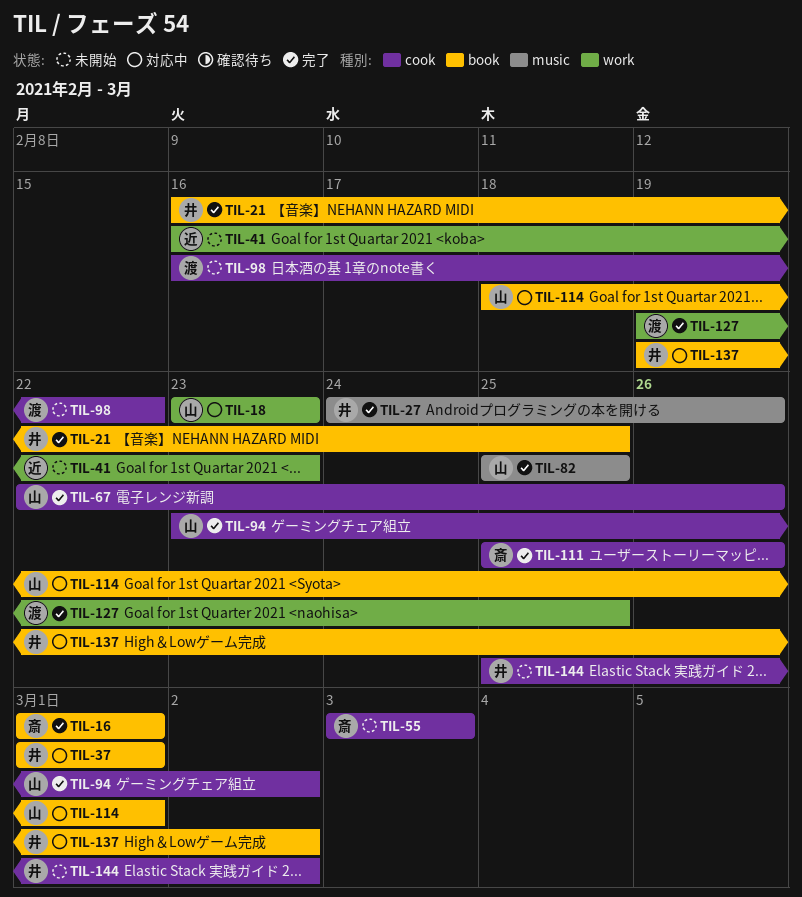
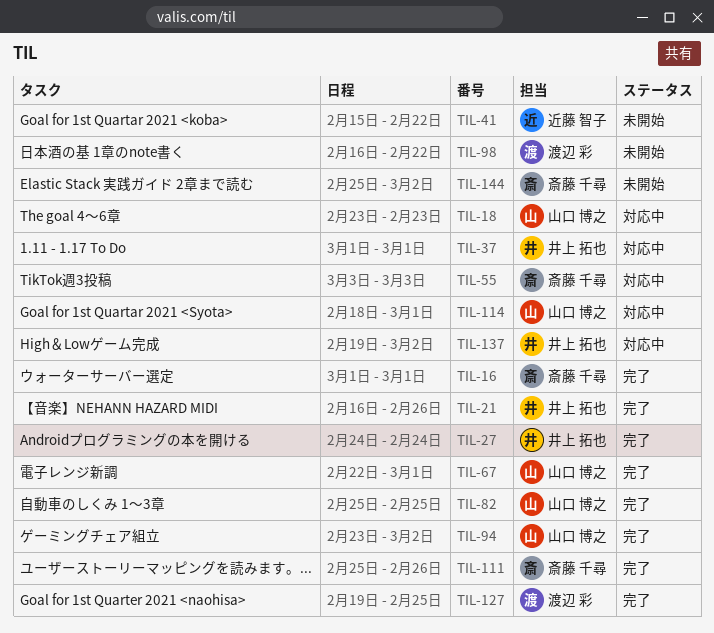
TIL-21, due: Feb 25 -> Feb 26
TIL-27, due: Feb 26 -> Feb 24
TIL-41, start: Feb 16 -> Feb 15
TIL-41, due: Feb 23 -> Feb 22
TIL-55, status: 未開始 -> 対応中
TIL-67, due: Feb 26 -> Mar 1
TIL-144, owner: 井上 拓也 -> 斎藤 千尋

